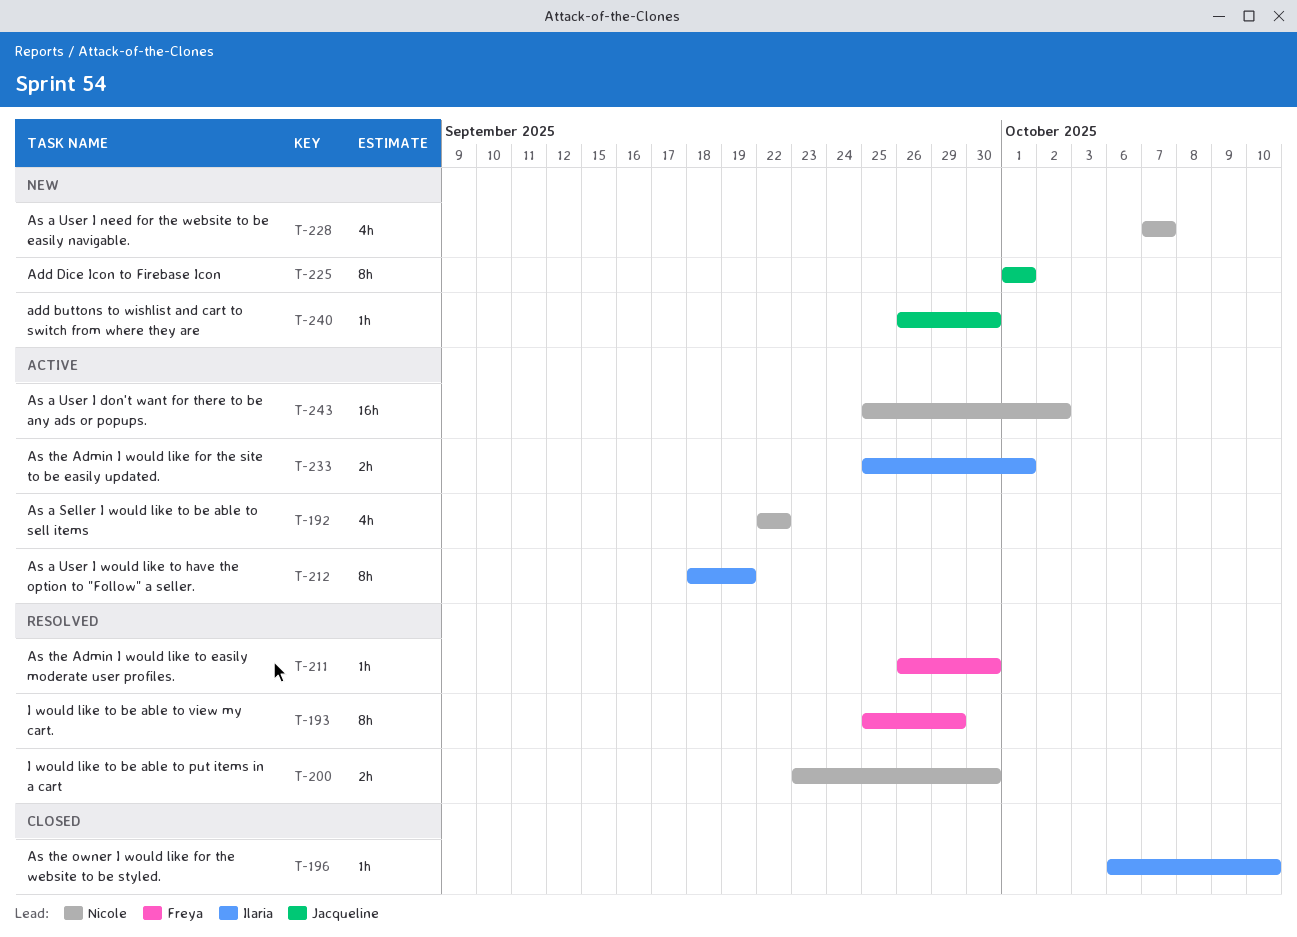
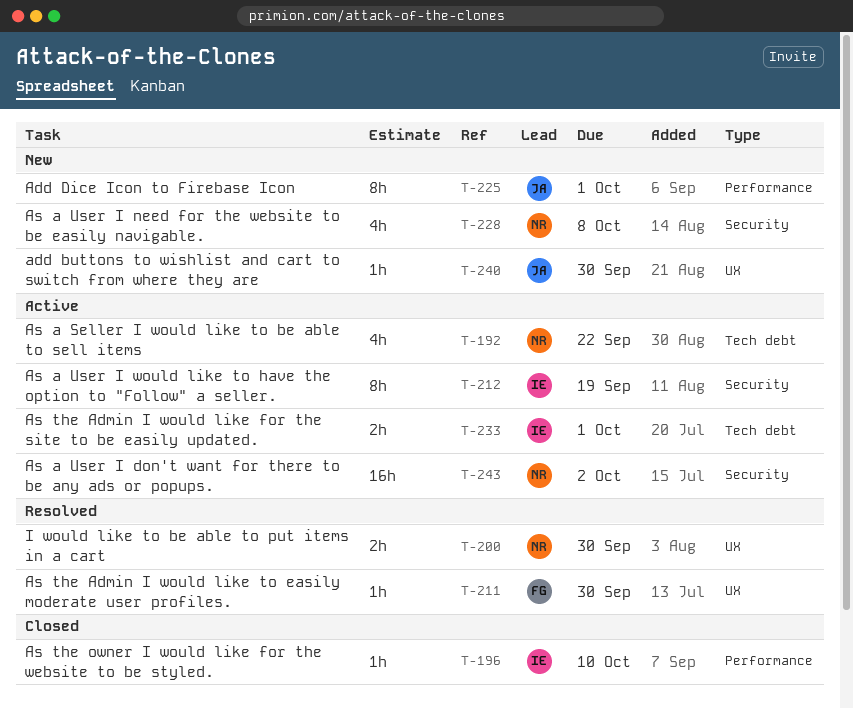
T-193: present -> none
T-228, due: Oct 7 -> Oct 8

